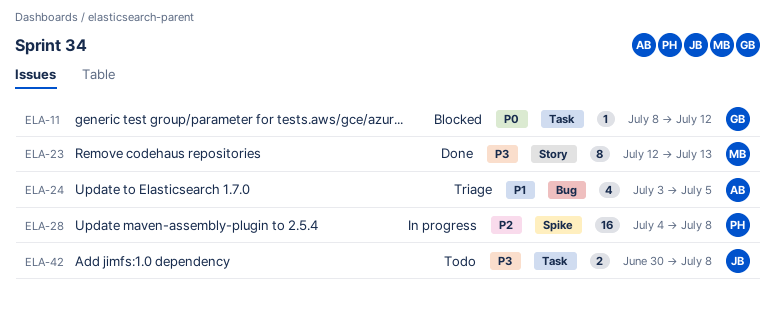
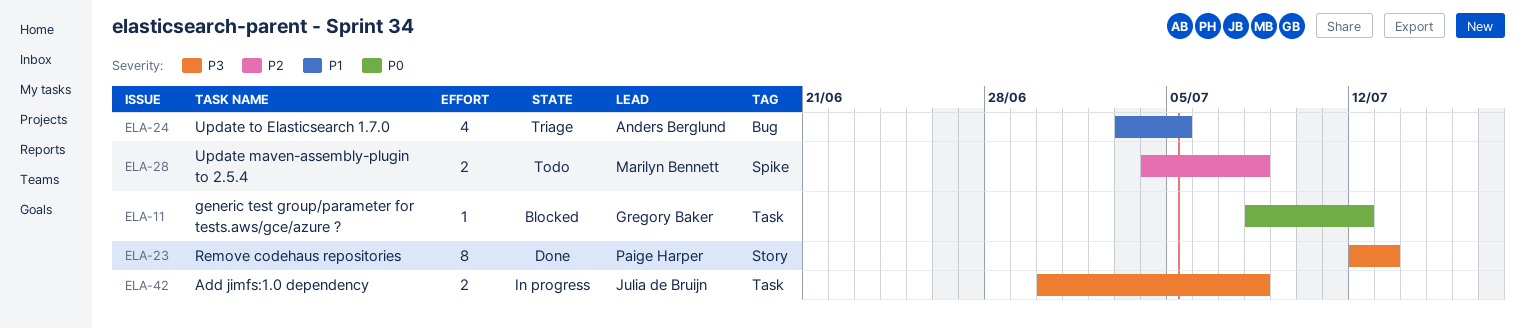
ELA-23, owner: Marilyn Bennett -> Paige Harper
ELA-28, status: In progress -> Todo
ELA-28, owner: Paige Harper -> Marilyn Bennett
ELA-28, estimate: 16 -> 2
ELA-42, status: Todo -> In progress

